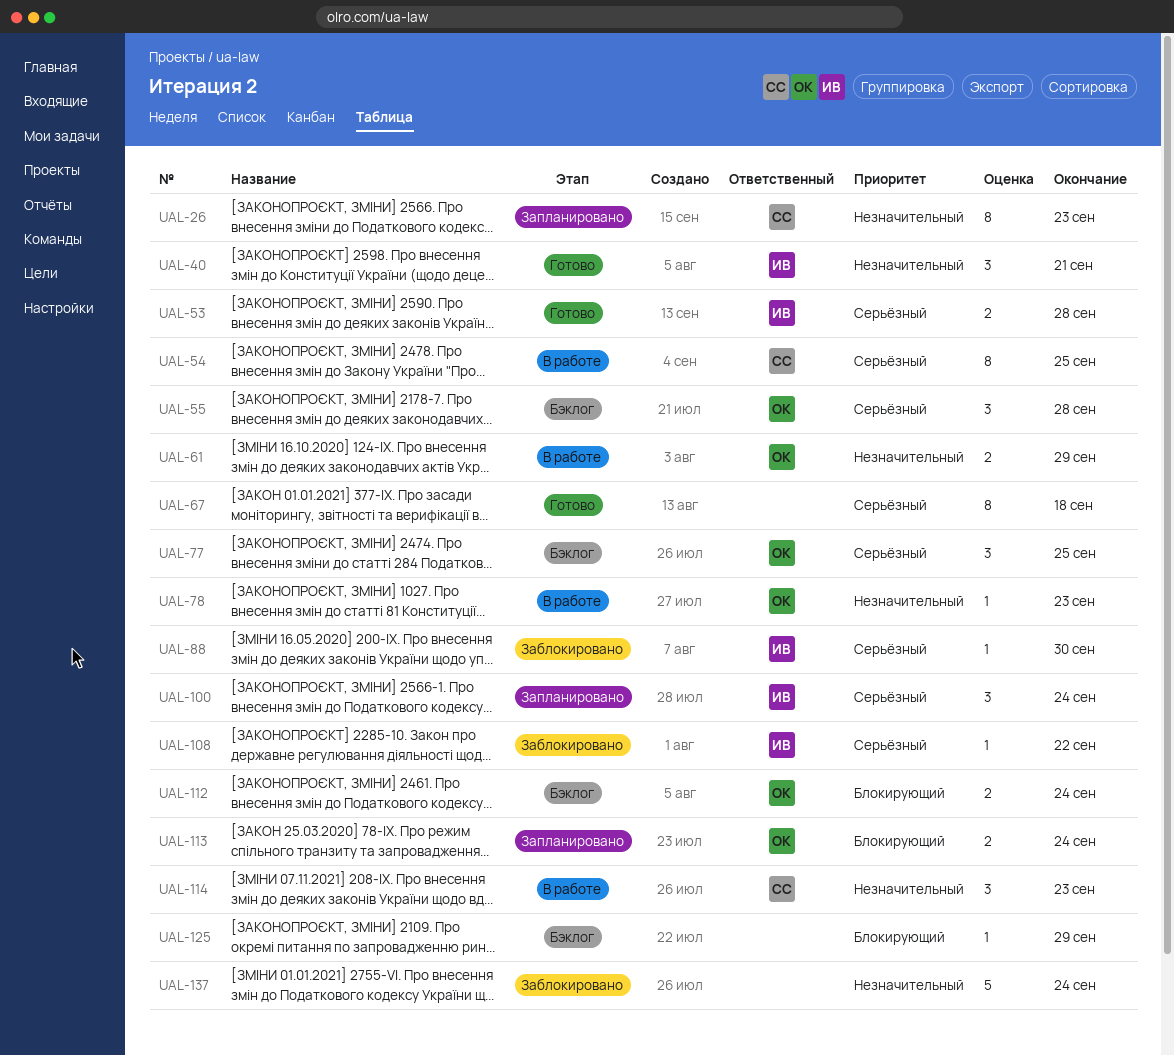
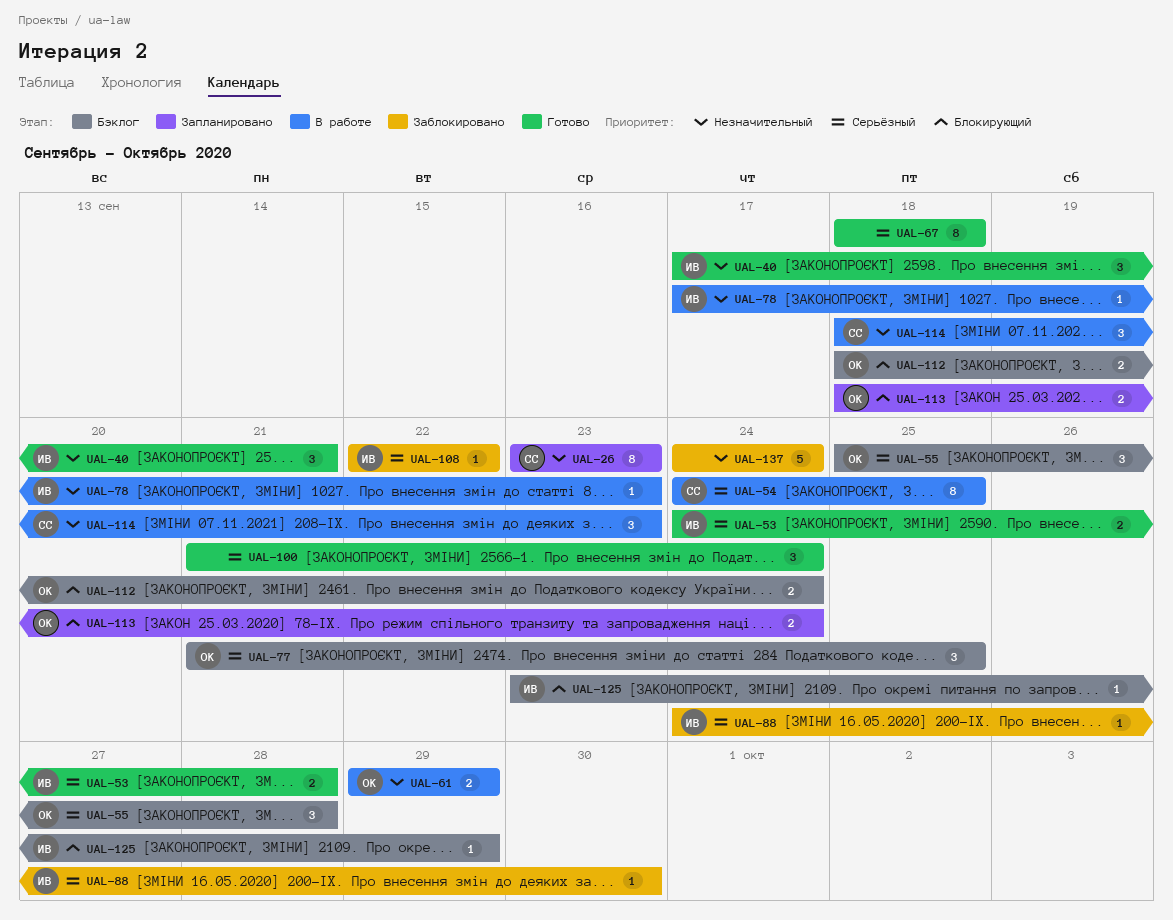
UAL-78, owner: ОК -> ИВ
UAL-100, status: Запланировано -> Готово
UAL-100, owner: ИВ -> none
UAL-125, owner: none -> ИВ

